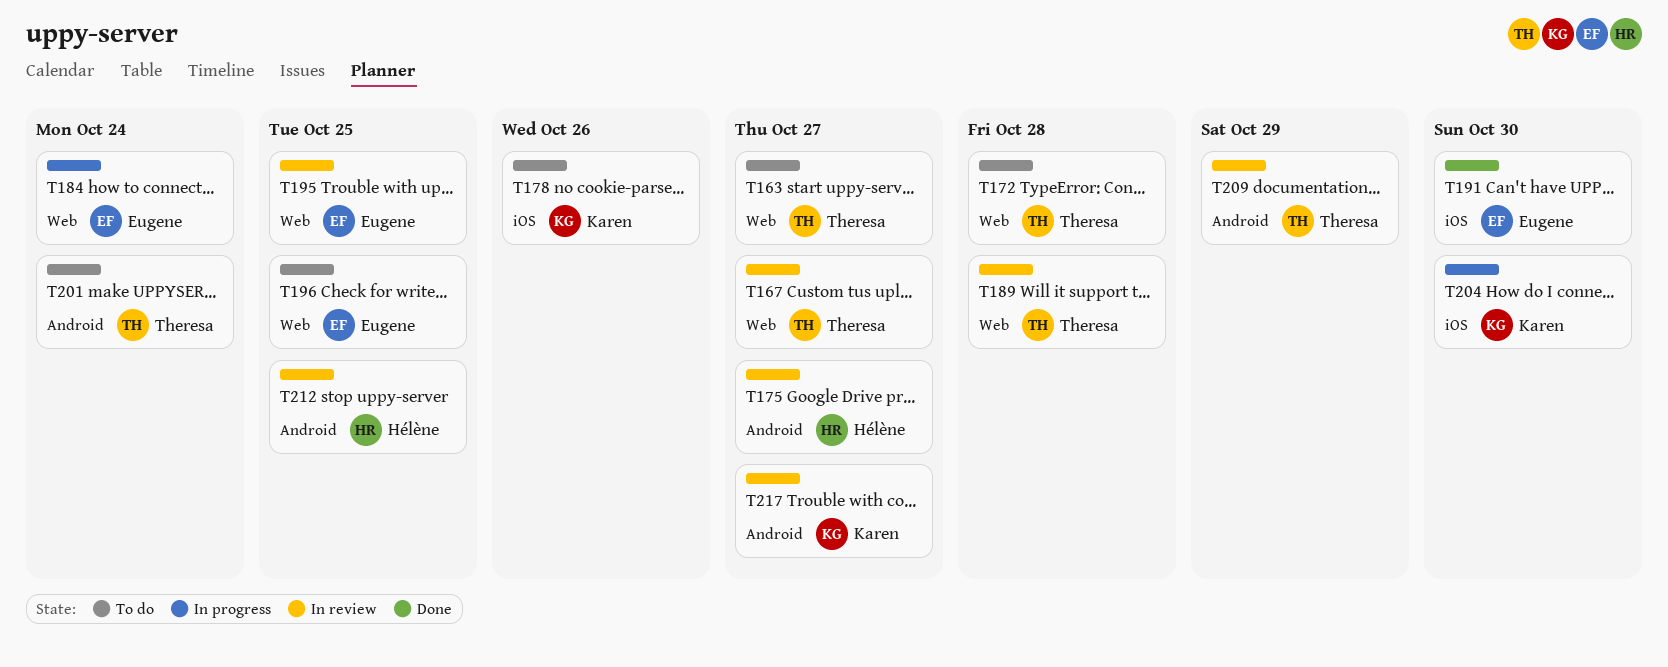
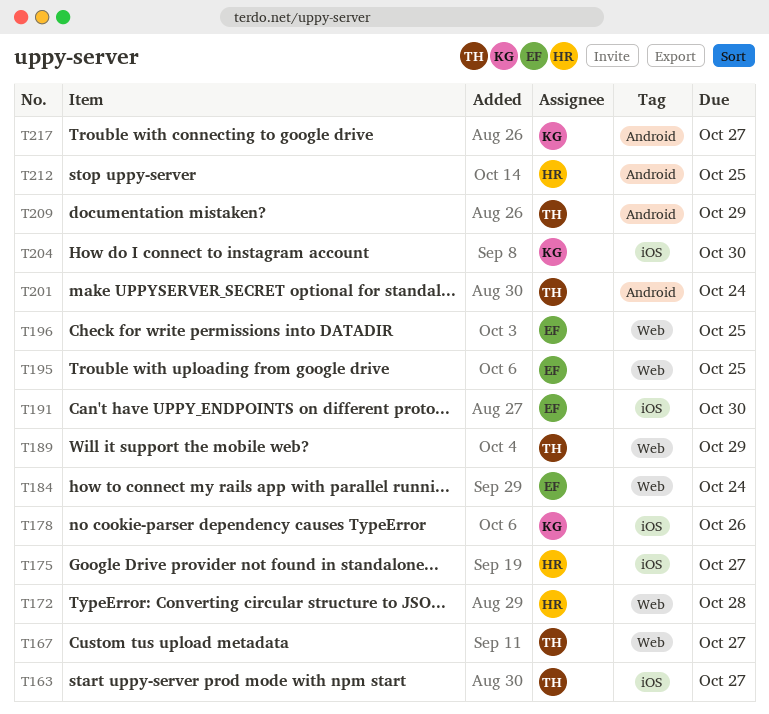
T163, label: Web -> iOS
T172, owner: Theresa -> Hélène
T175, label: Android -> iOS
T189, due: Oct 28 -> Oct 29

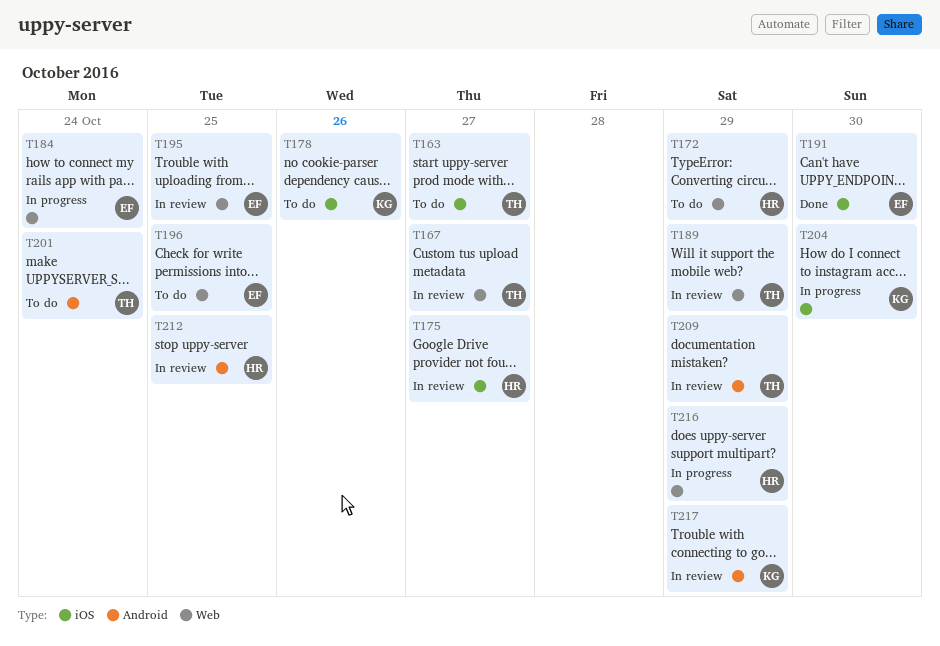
T172, due: Oct 28 -> Oct 29
T216: none -> present
T217, due: Oct 27 -> Oct 29

